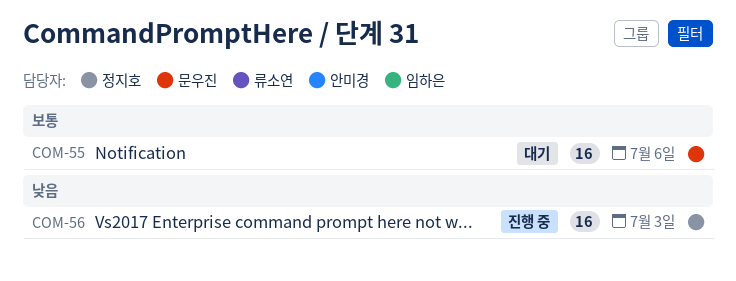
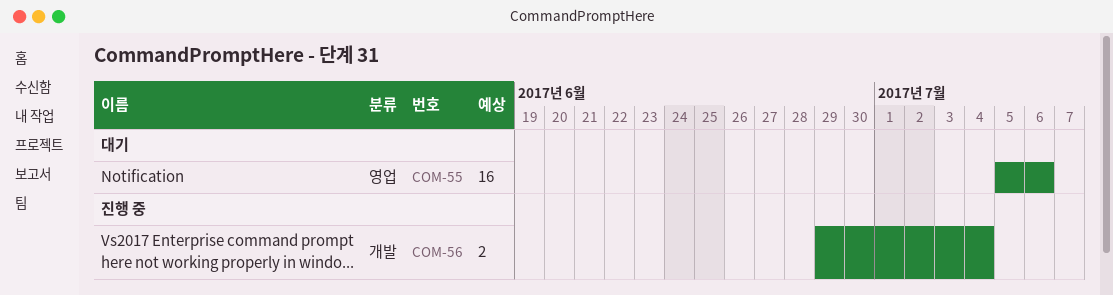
COM-56, estimate: 16 -> 2
COM-56, due: Jul 3 -> Jul 4

